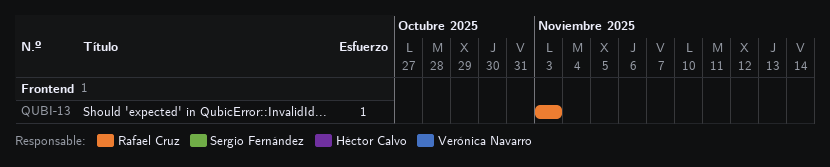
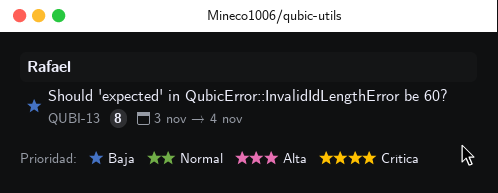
QUBI-13, estimate: 1 -> 8
QUBI-13, due: Nov 3 -> Nov 4

